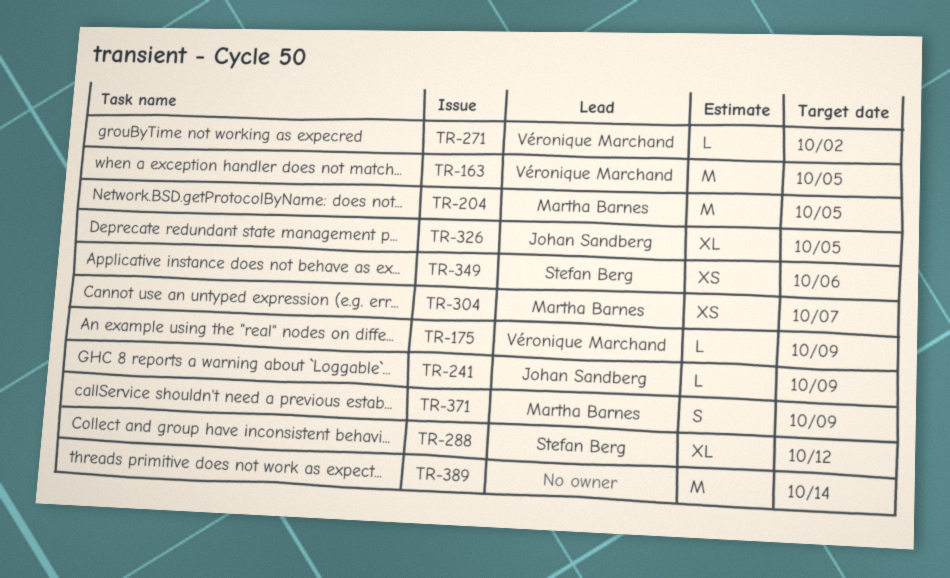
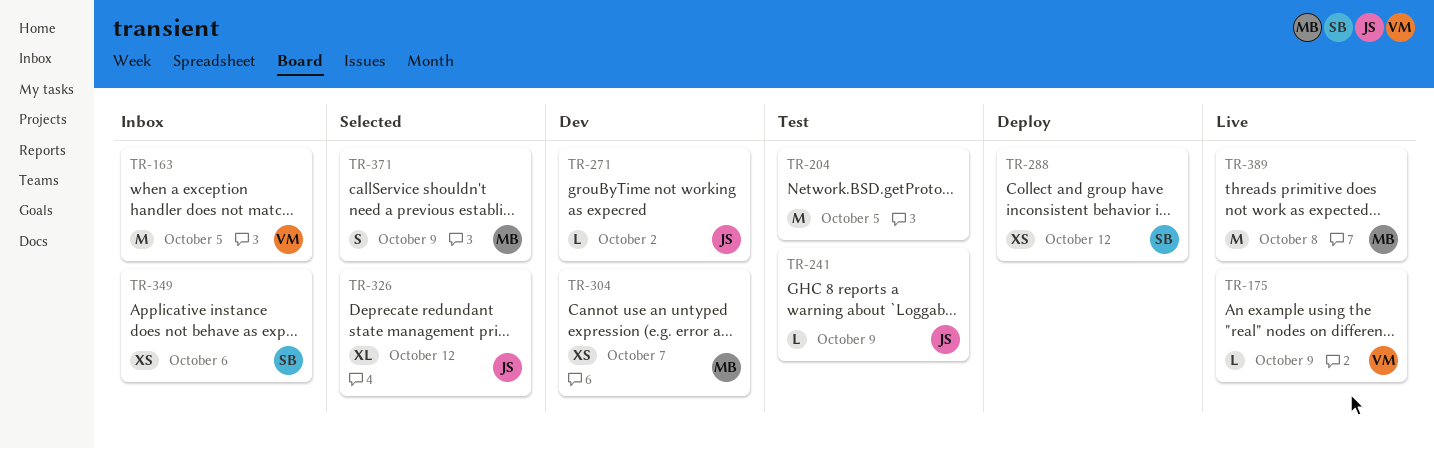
TR-204, owner: Martha Barnes -> none
TR-271, owner: Véronique Marchand -> Johan Sandberg
TR-288, estimate: XL -> XS
TR-326, due: Oct 5 -> Oct 12
TR-389, owner: none -> Martha Barnes
TR-389, due: Oct 14 -> Oct 8

